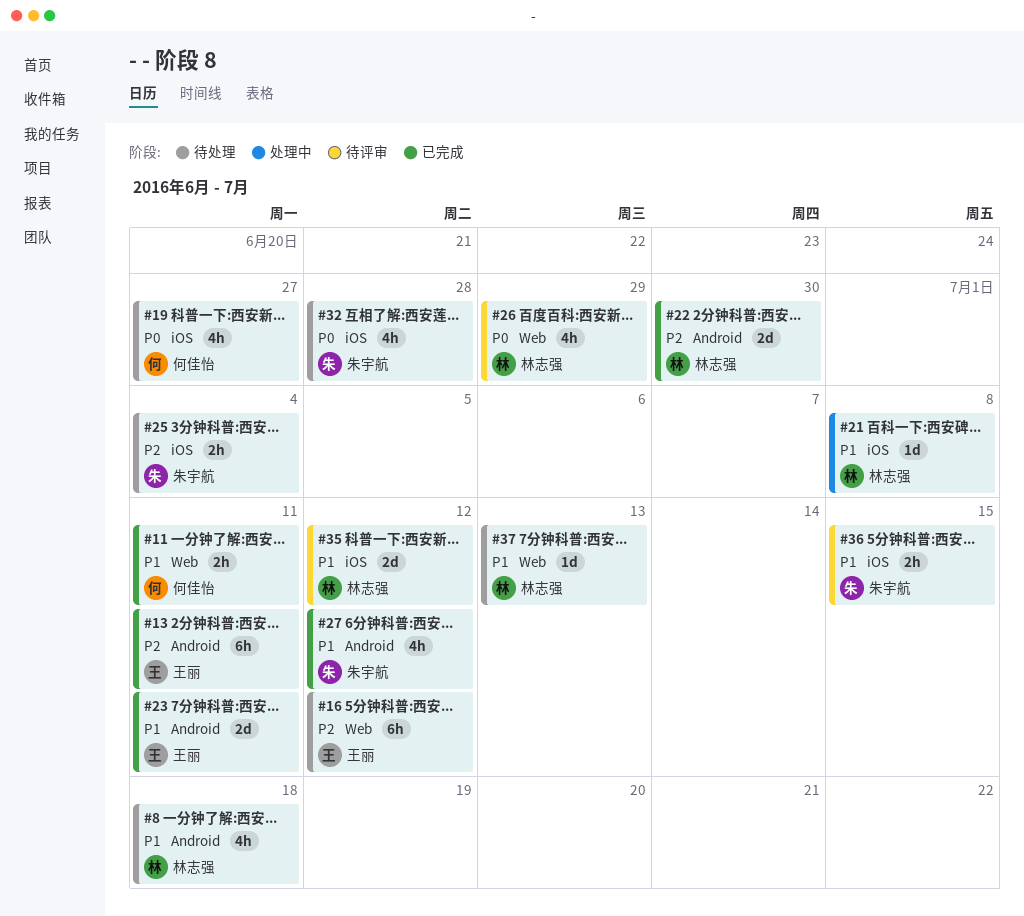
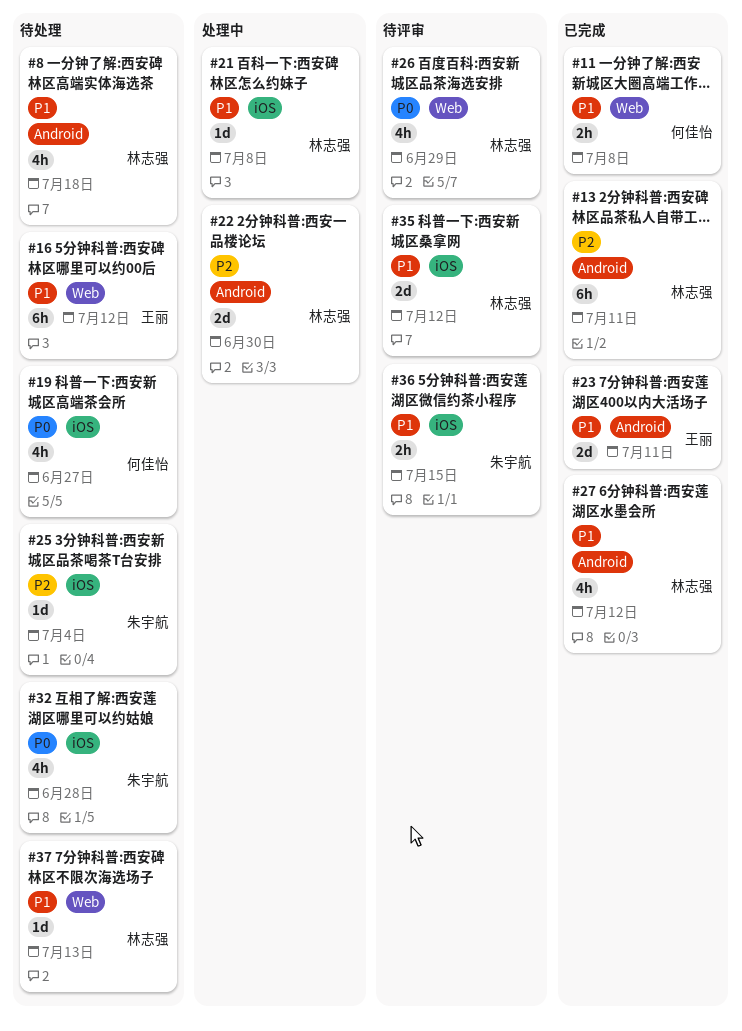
#11, due: Jul 11 -> Jul 8
#13, owner: 王丽 -> 林志强
#16, priority: P2 -> P1
#22, status: 已完成 -> 处理中
#25, estimate: 2h -> 1d
#27, owner: 朱宇航 -> 林志强

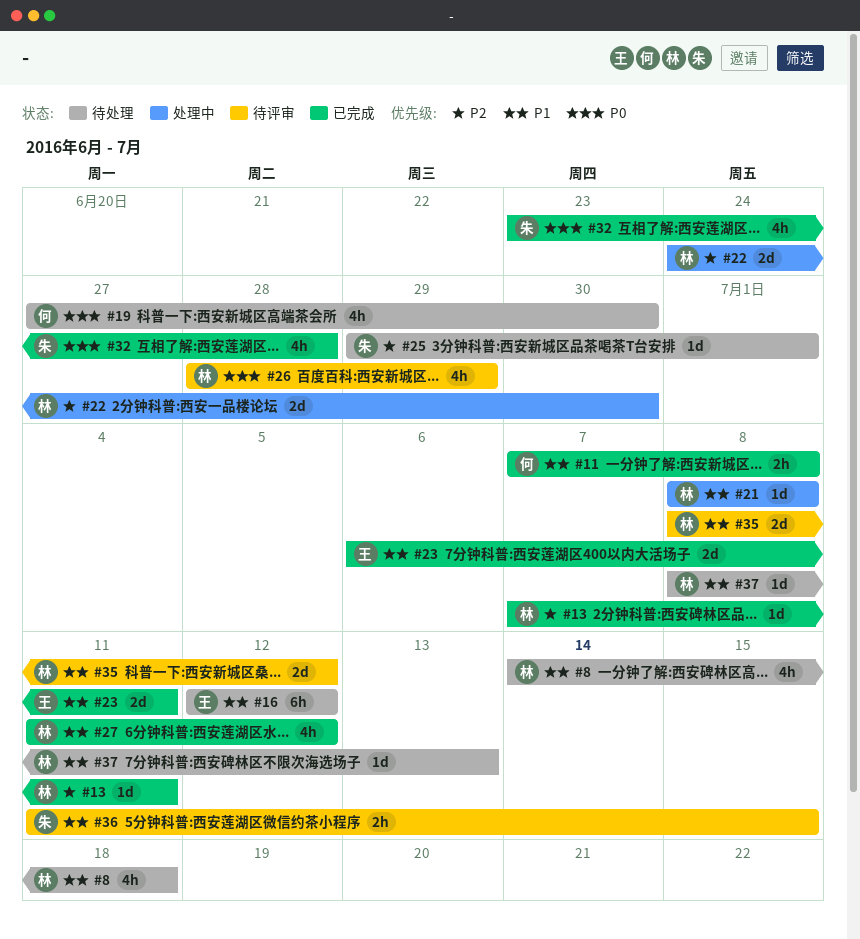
#13, estimate: 6h -> 1d
#19, due: Jun 27 -> Jun 30
#25, due: Jul 4 -> Jul 1
#32, status: 待处理 -> 已完成

